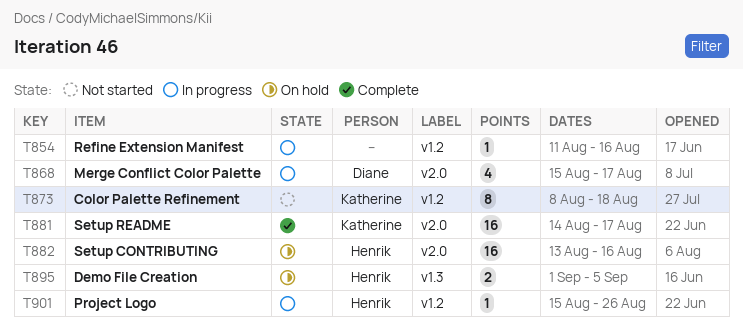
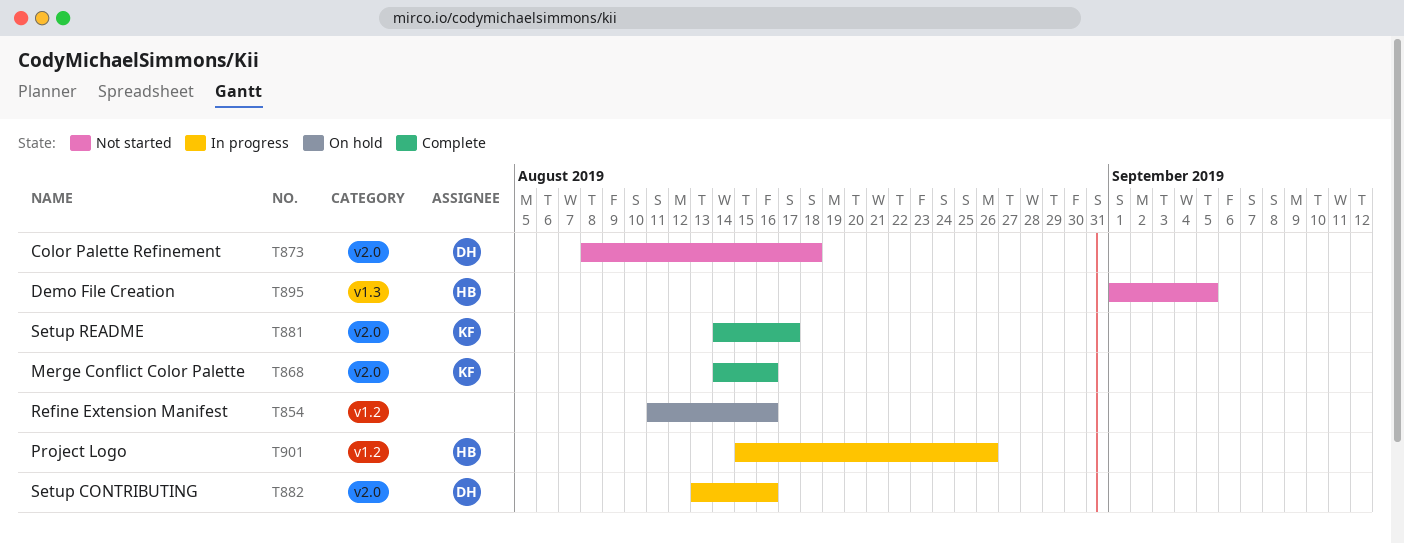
T854, status: In progress -> On hold
T868, status: In progress -> Complete
T868, owner: Diane -> Katherine
T868, start: Aug 15 -> Aug 14
T868, due: Aug 17 -> Aug 16
T873, owner: Katherine -> Diane
T873, label: v1.2 -> v2.0
T882, status: On hold -> In progress
T882, owner: Henrik -> Diane
T895, status: On hold -> Not started

